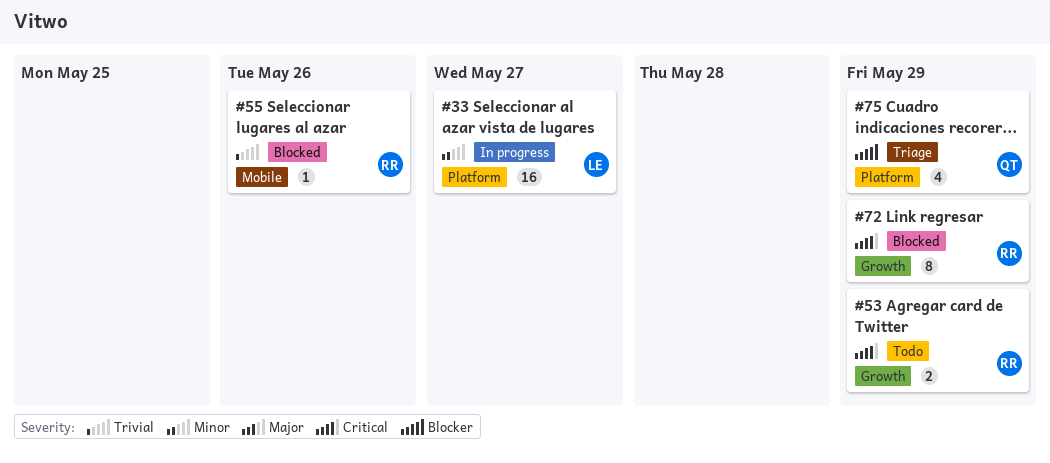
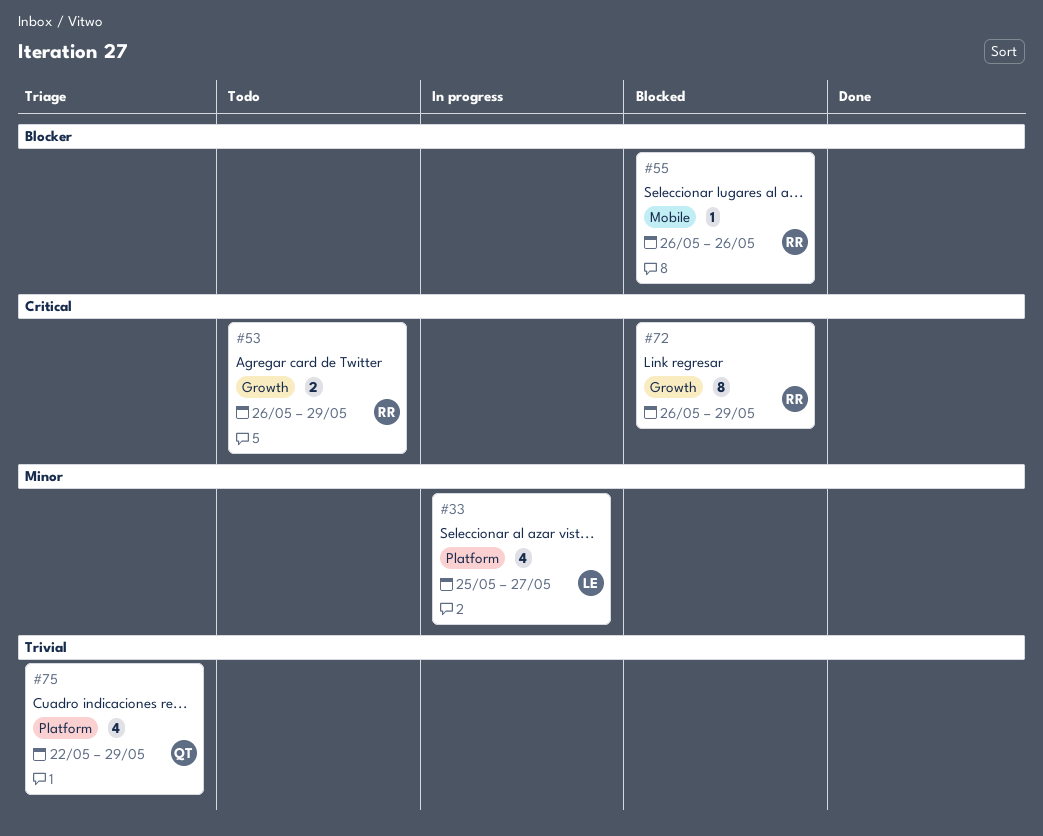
#33, estimate: 16 -> 4
#55, priority: Trivial -> Blocker
#75, priority: Blocker -> Trivial

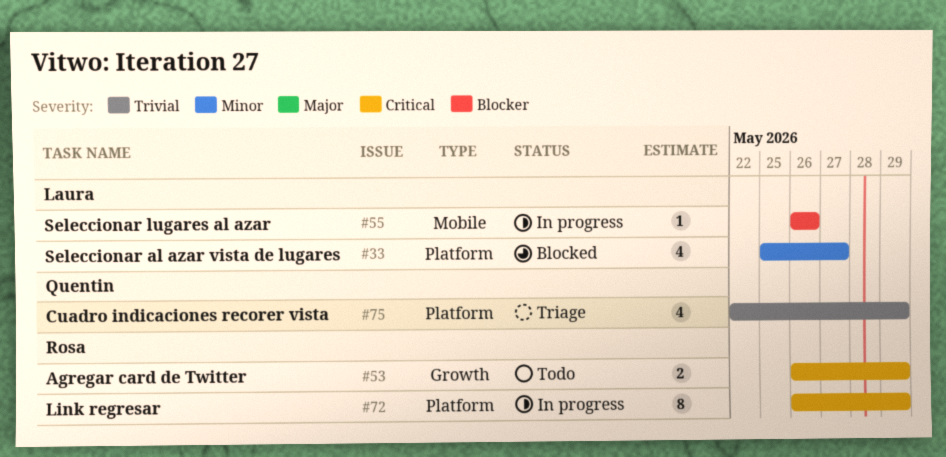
#33, status: In progress -> Blocked
#55, status: Blocked -> In progress
#55, owner: Rosa -> Laura
#72, status: Blocked -> In progress
#72, label: Growth -> Platform

